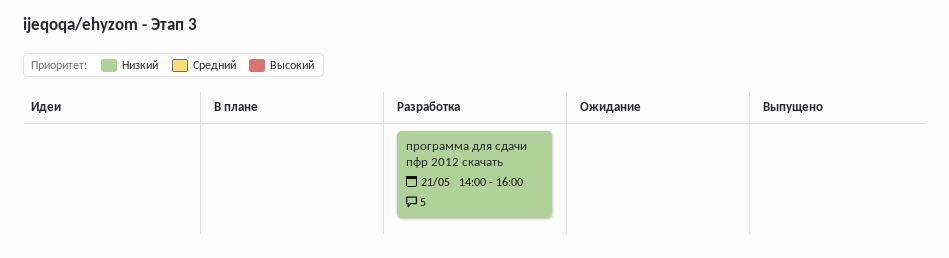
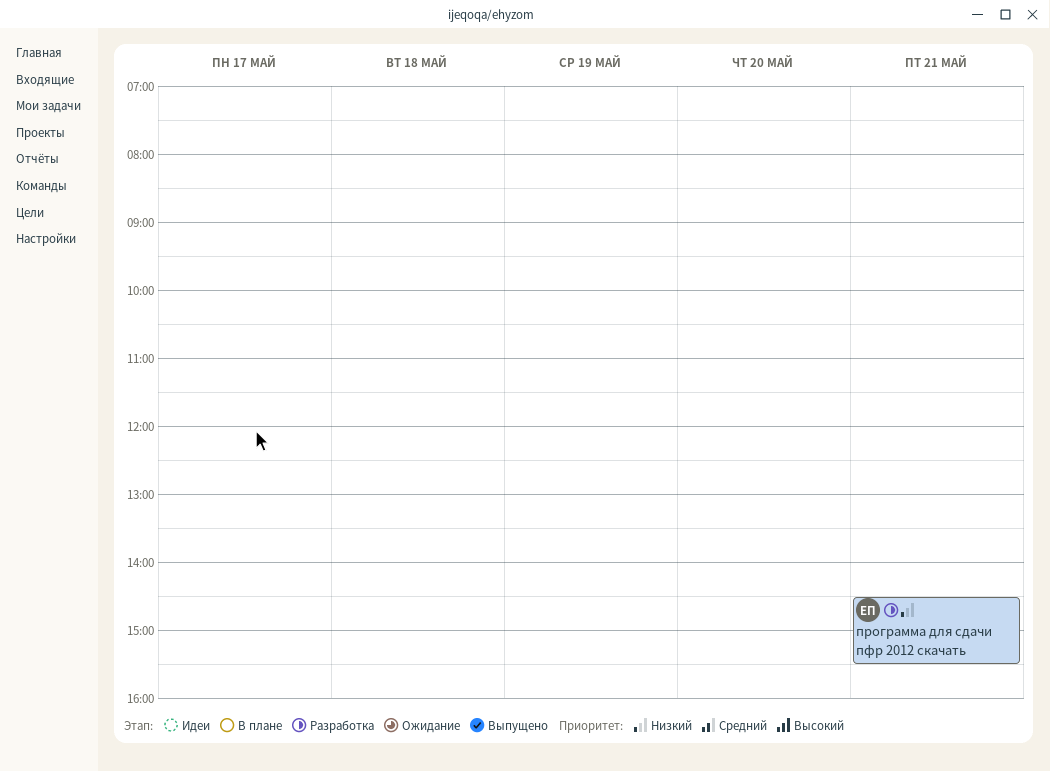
программа для сдачи пфр 2012 скачать, begins: 14:00 -> 14:30
программа для сдачи пфр 2012 скачать, ends: 16:00 -> 15:30

